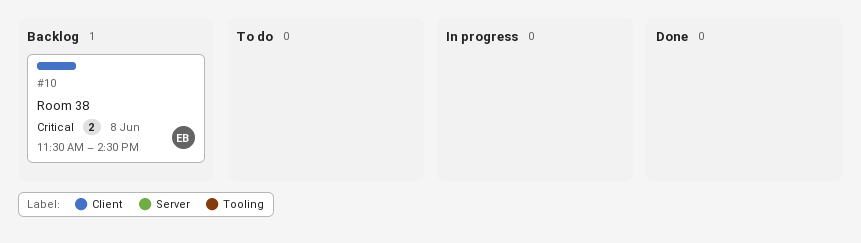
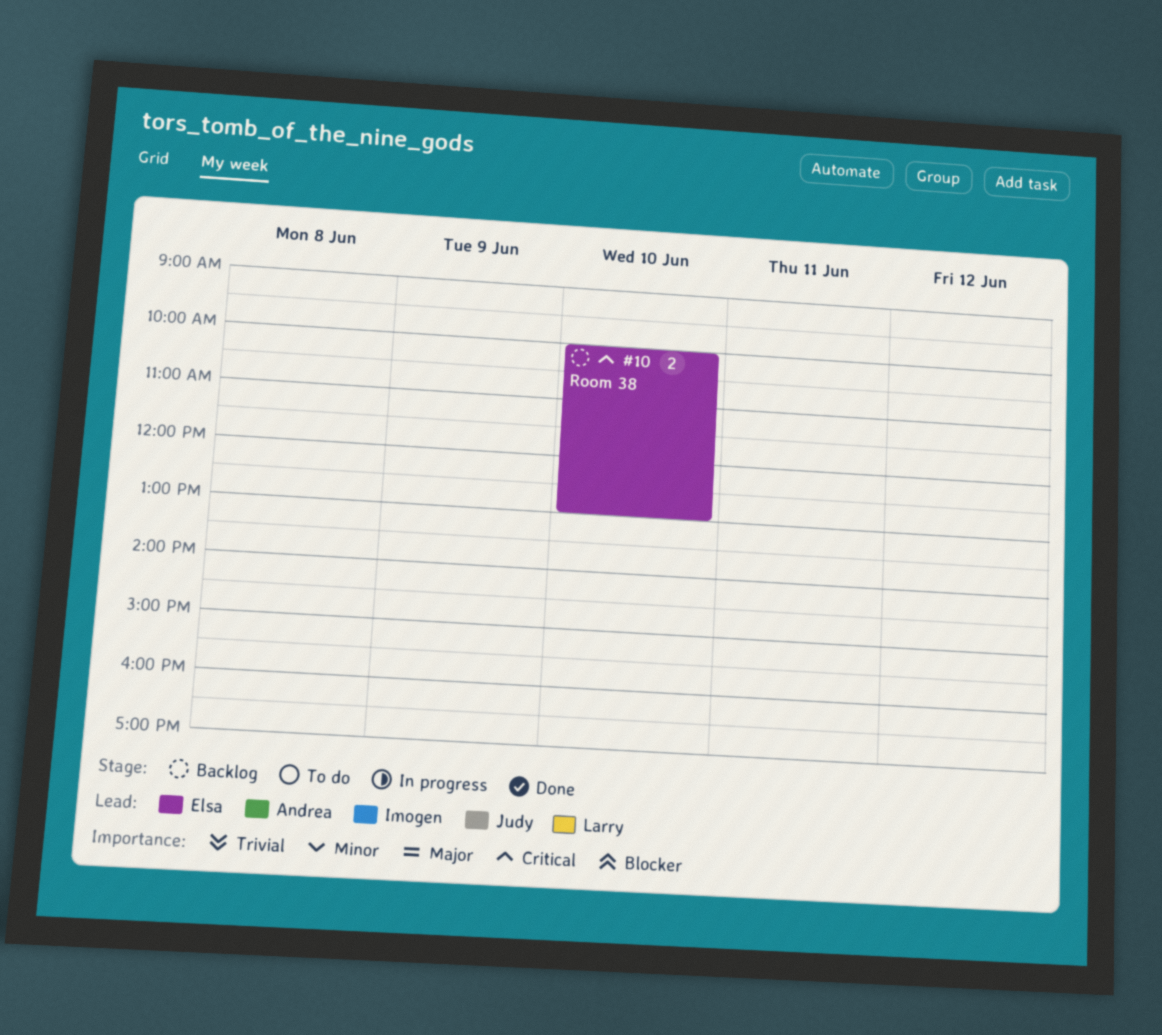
#10, day: Jun 8 -> Jun 10
#10, begins: 11:30 -> 10:00
#10, ends: 14:30 -> 13:00

